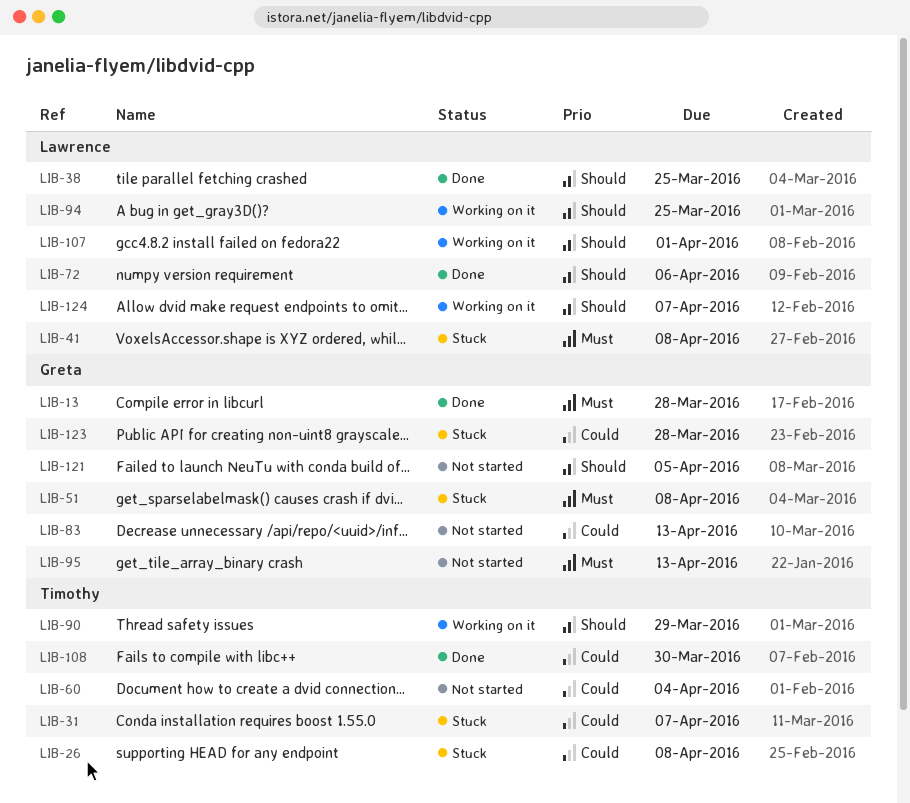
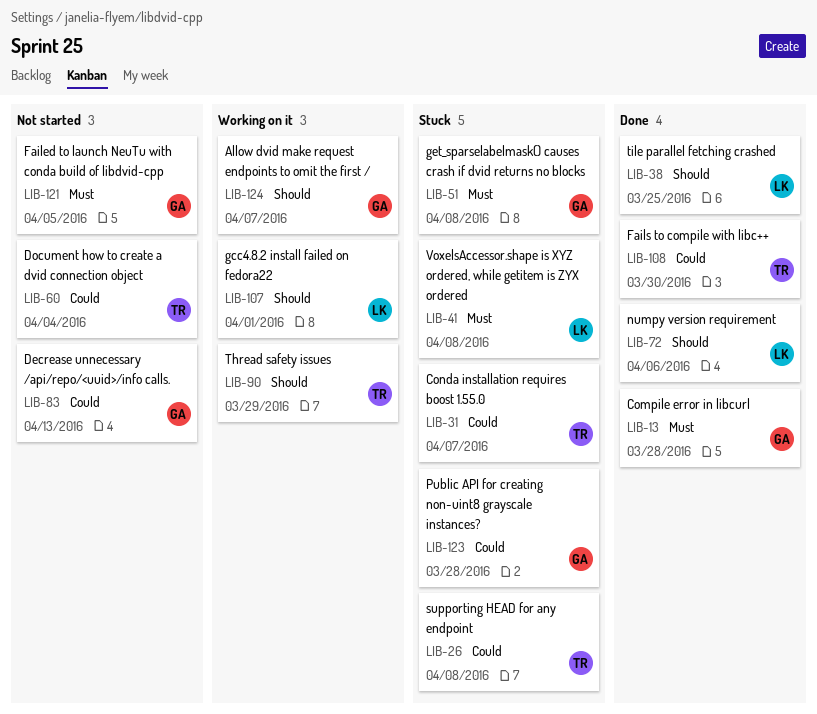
LIB-94: present -> none
LIB-95: present -> none
LIB-121, priority: Should -> Must
LIB-124, owner: Lawrence -> Greta

